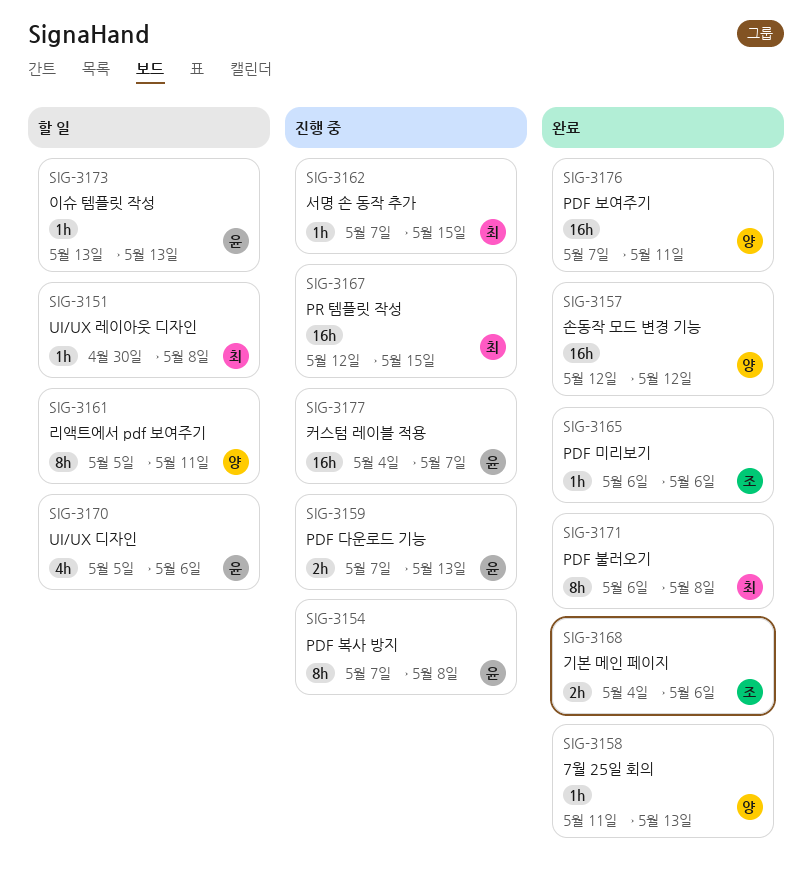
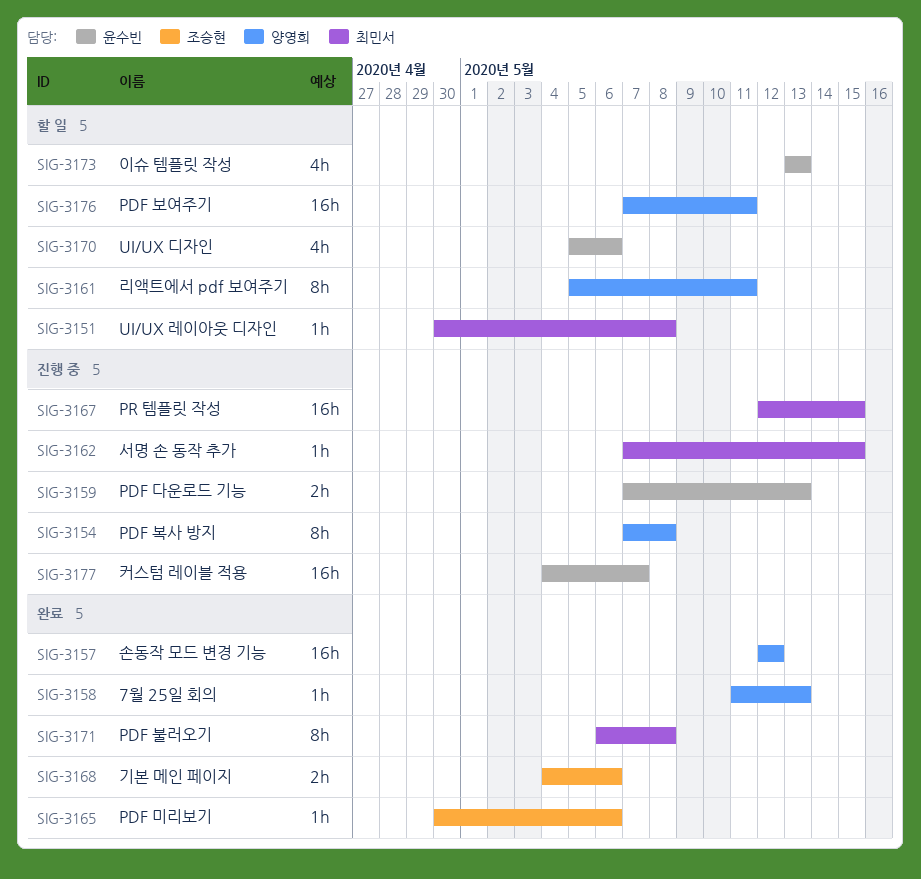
SIG-3154, owner: 윤수빈 -> 양영희
SIG-3165, start: May 6 -> Apr 30
SIG-3173, estimate: 1h -> 4h
SIG-3176, status: 완료 -> 할 일

